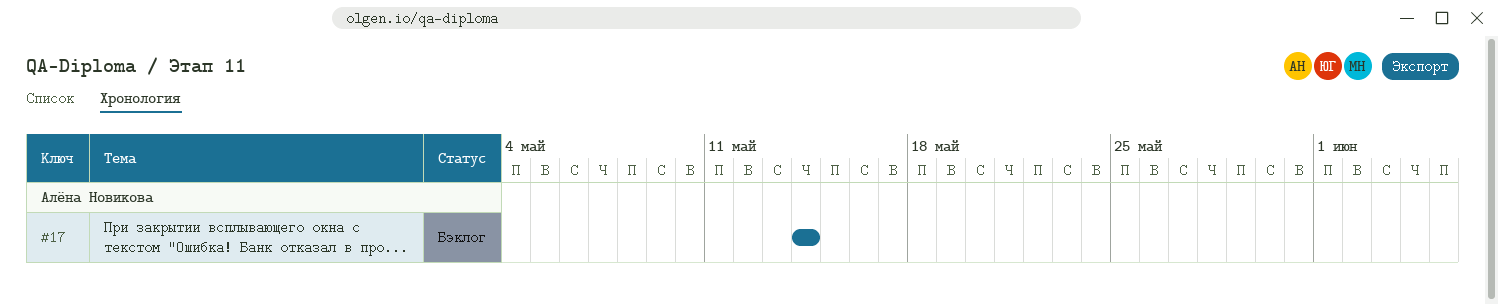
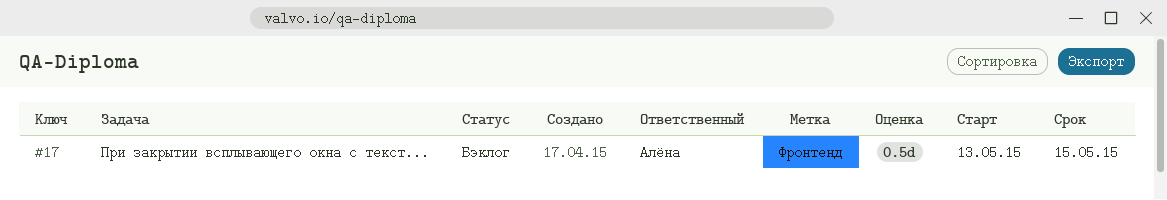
#17, start: May 14 -> May 13
#17, due: May 14 -> May 15

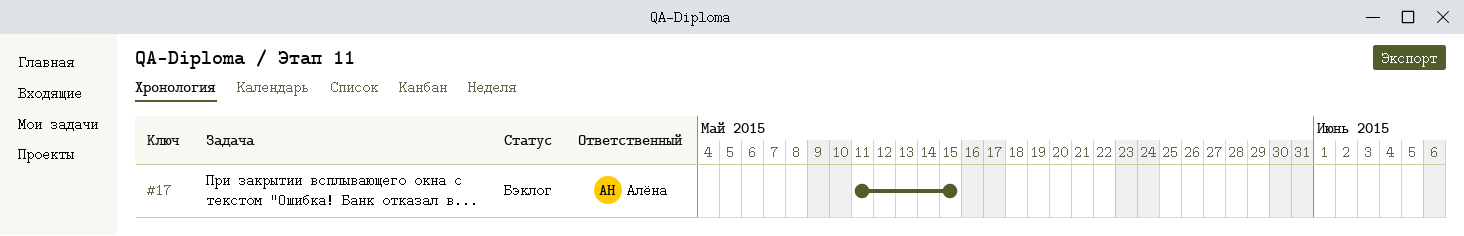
#17, start: May 13 -> May 11

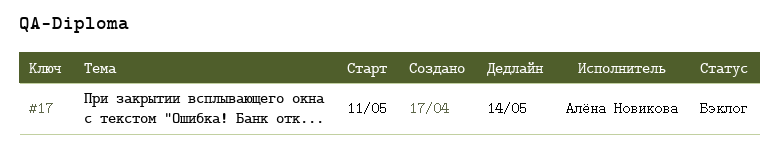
#17, due: May 15 -> May 14

